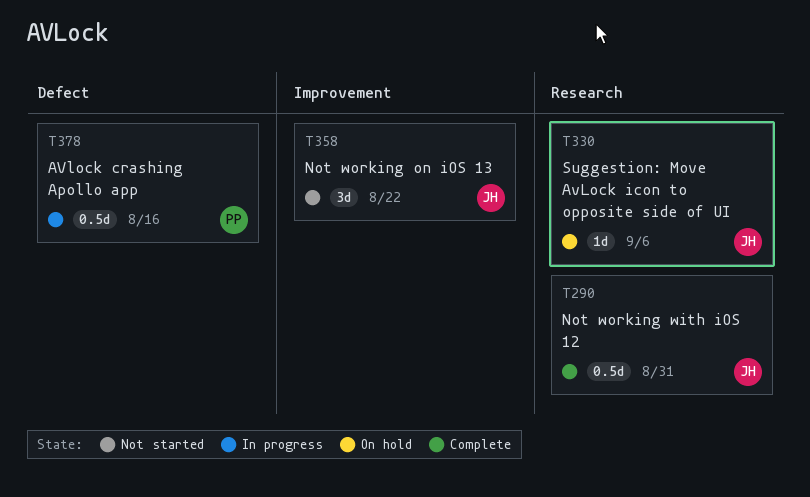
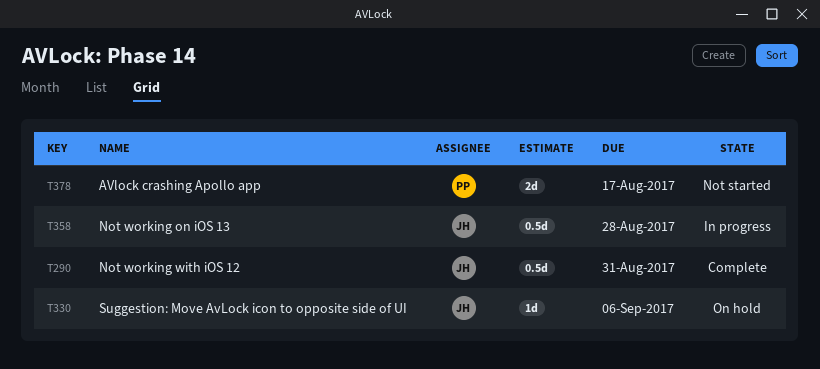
T358, status: Not started -> In progress
T358, estimate: 3d -> 0.5d
T358, due: Aug 22 -> Aug 28
T378, status: In progress -> Not started
T378, estimate: 0.5d -> 2d
T378, due: Aug 16 -> Aug 17

